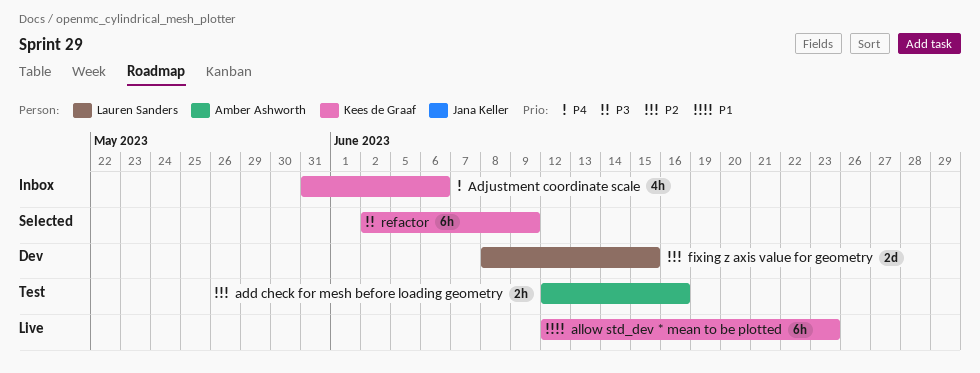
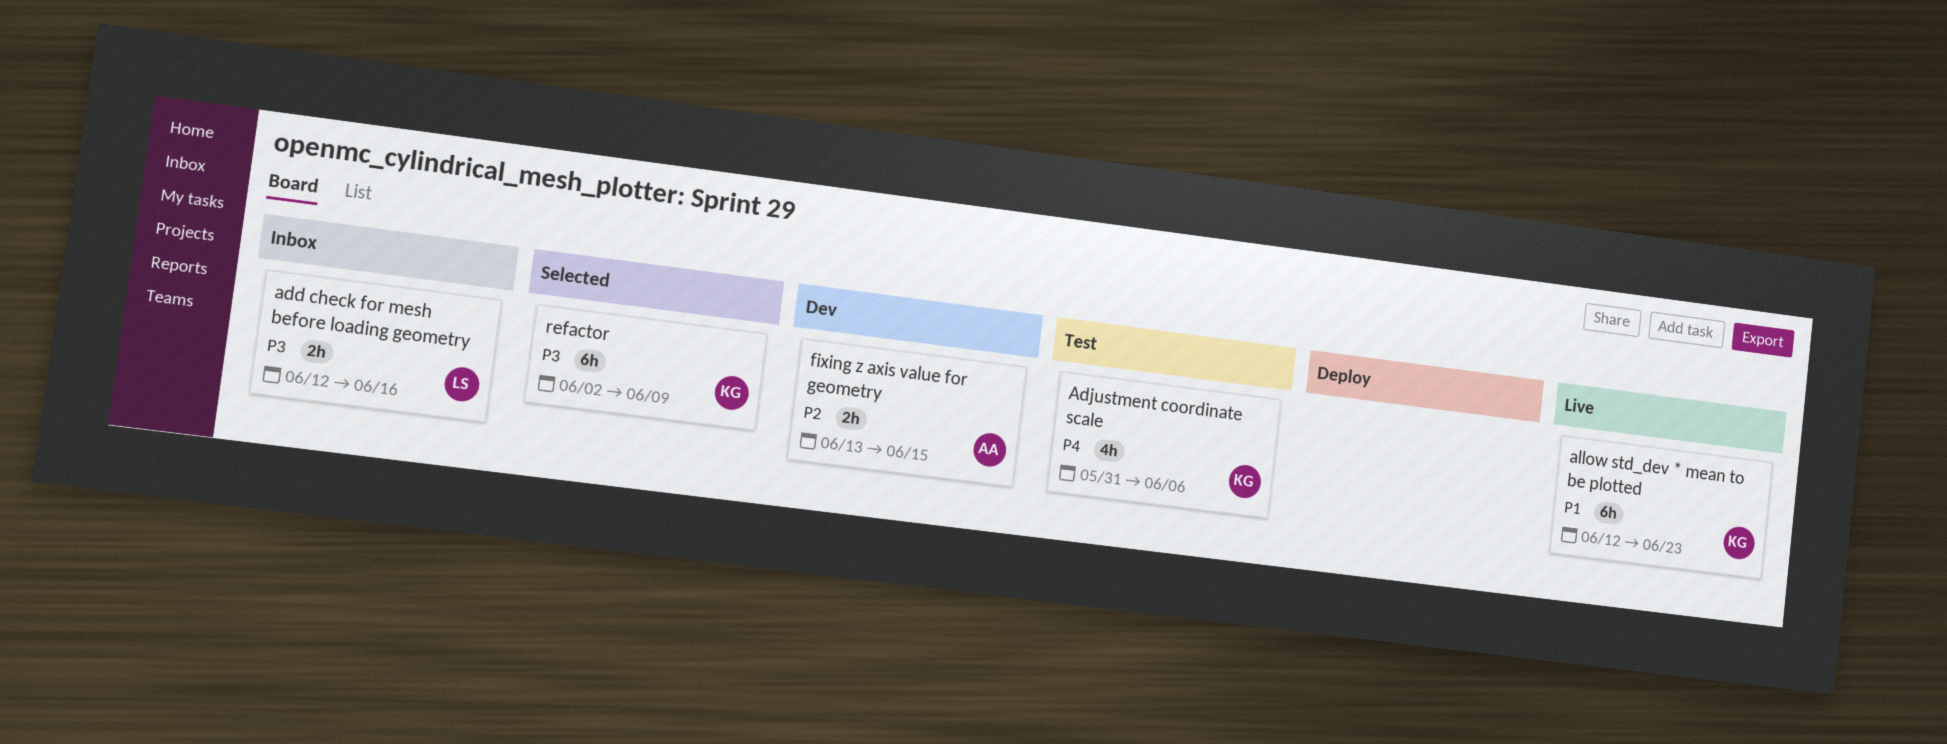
add check for mesh before loading geometry, status: Test -> Inbox
add check for mesh before loading geometry, owner: Amber Ashworth -> Lauren Sanders
add check for mesh before loading geometry, priority: P2 -> P3
Adjustment coordinate scale, status: Inbox -> Test
fixing z axis value for geometry, owner: Lauren Sanders -> Amber Ashworth
fixing z axis value for geometry, estimate: 2d -> 2h
fixing z axis value for geometry, start: Jun 8 -> Jun 13

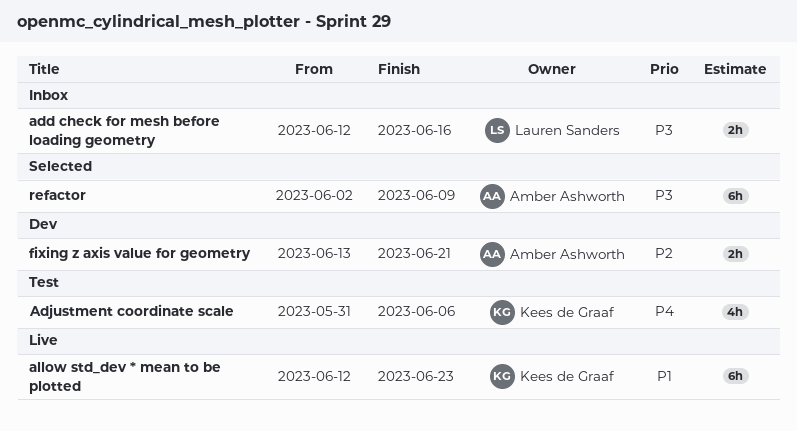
fixing z axis value for geometry, due: Jun 15 -> Jun 21
refactor, owner: Kees de Graaf -> Amber Ashworth

